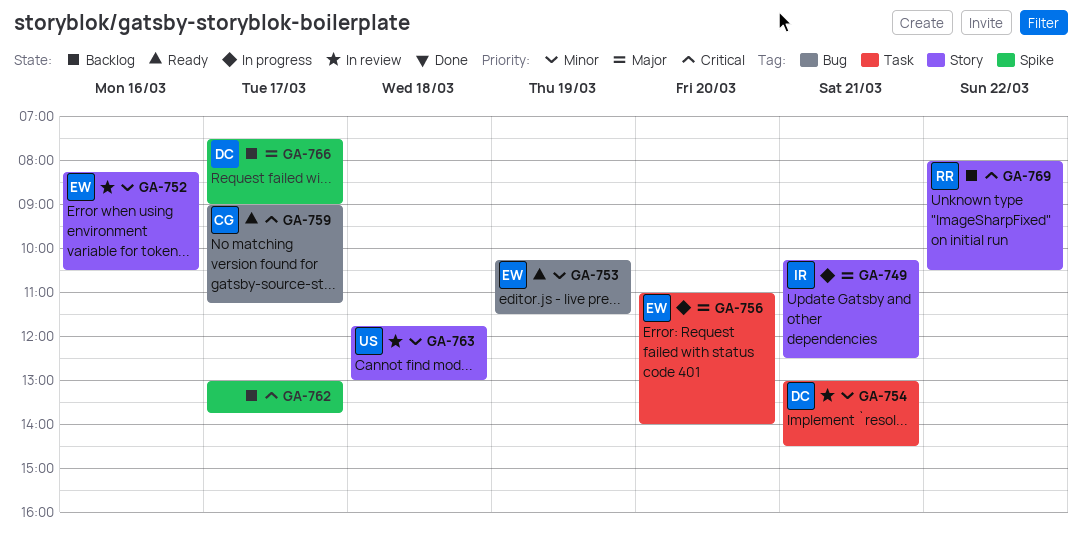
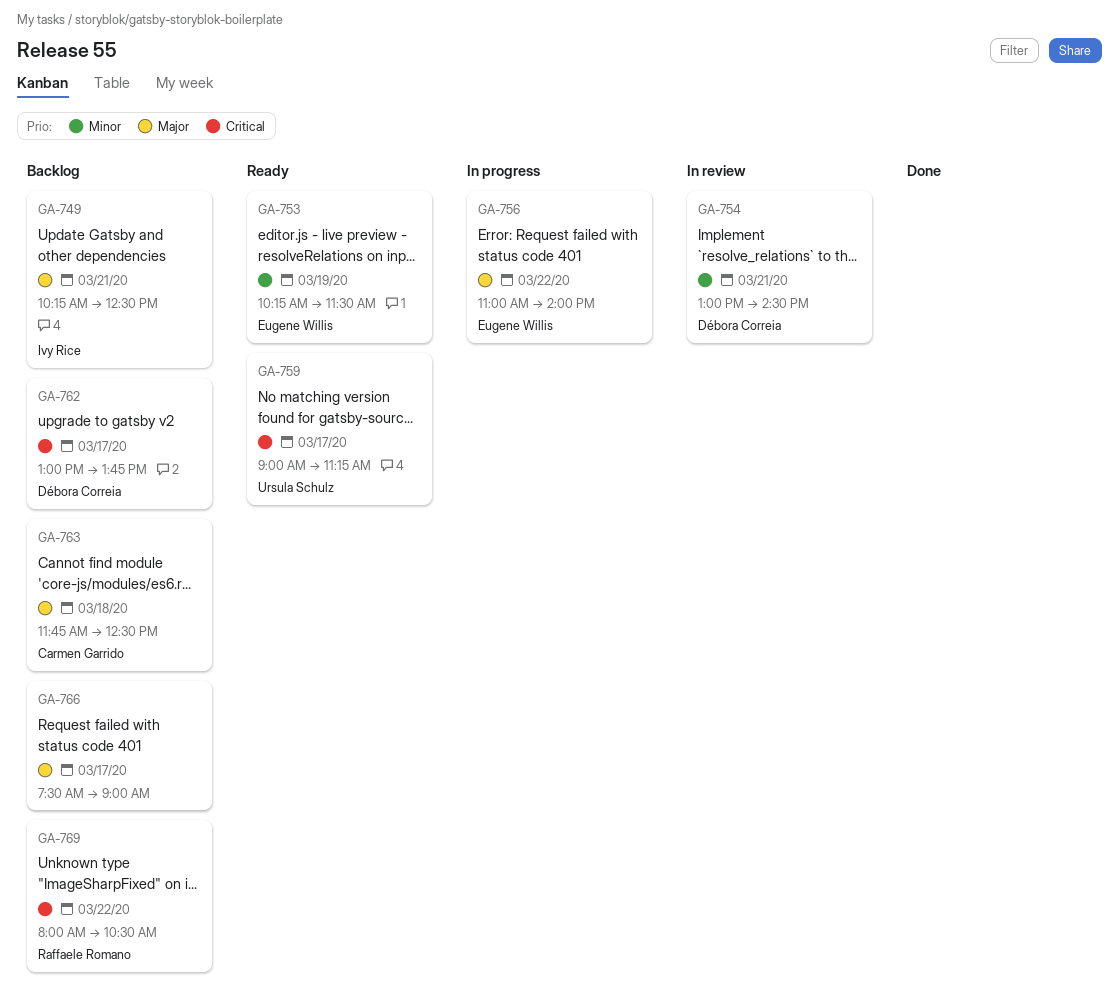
GA-749, status: In progress -> Backlog
GA-752: present -> none
GA-756, day: Mar 20 -> Mar 22
GA-759, owner: Carmen Garrido -> Ursula Schulz
GA-762, owner: none -> Débora Correia
GA-763, status: In review -> Backlog
GA-763, owner: Ursula Schulz -> Carmen Garrido
GA-763, priority: Minor -> Major
GA-763, ends: 13:00 -> 12:30
GA-766, owner: Débora Correia -> none

